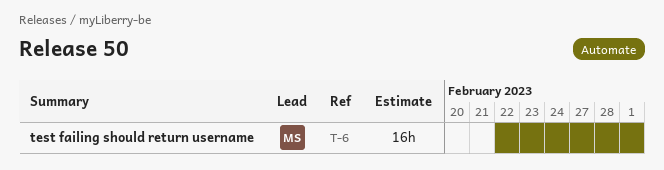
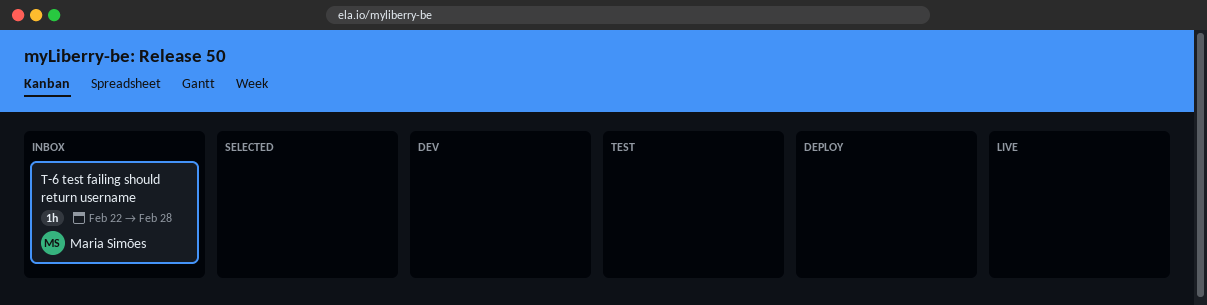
T-6, estimate: 16h -> 1h
T-6, due: Mar 1 -> Feb 28

